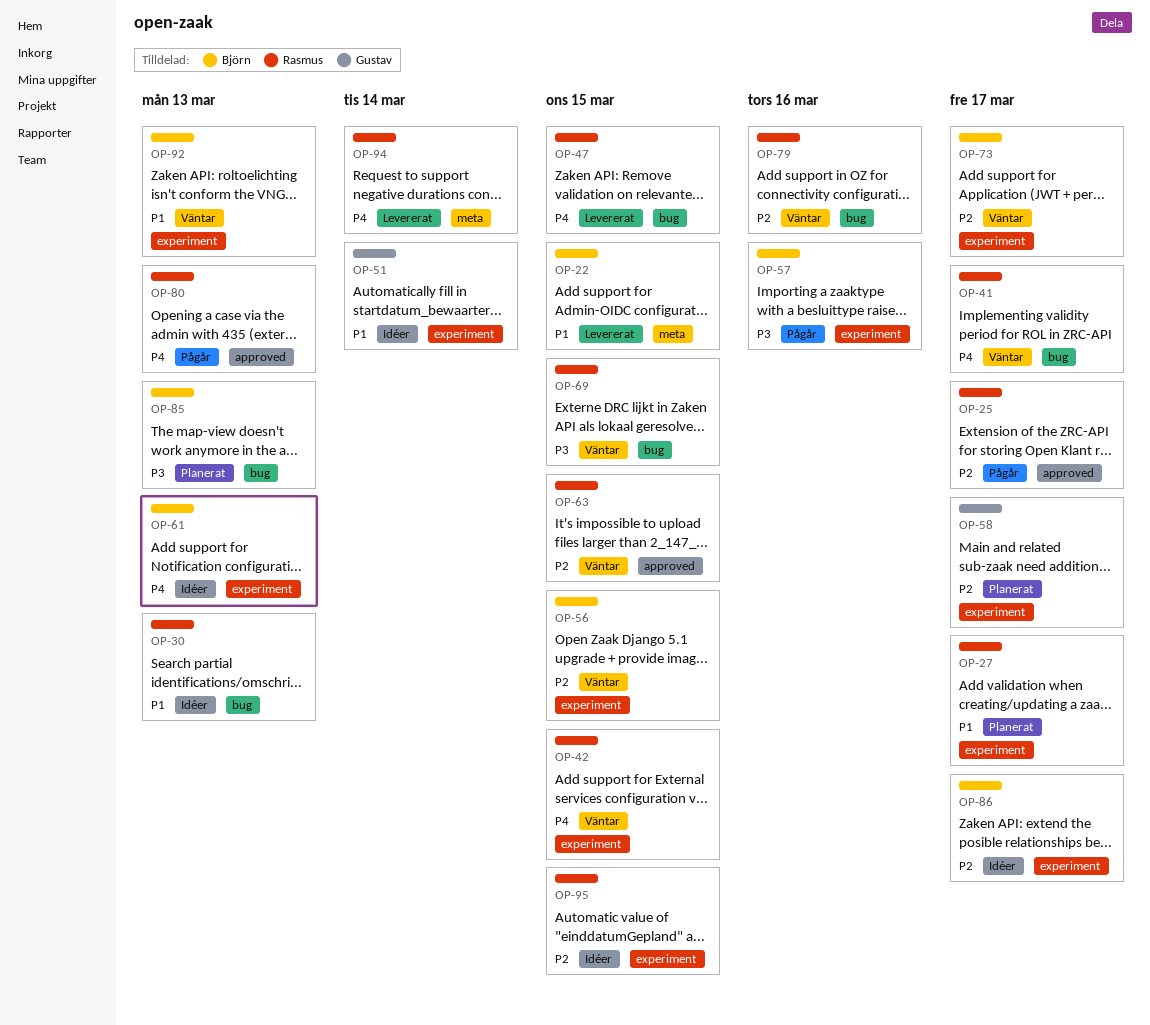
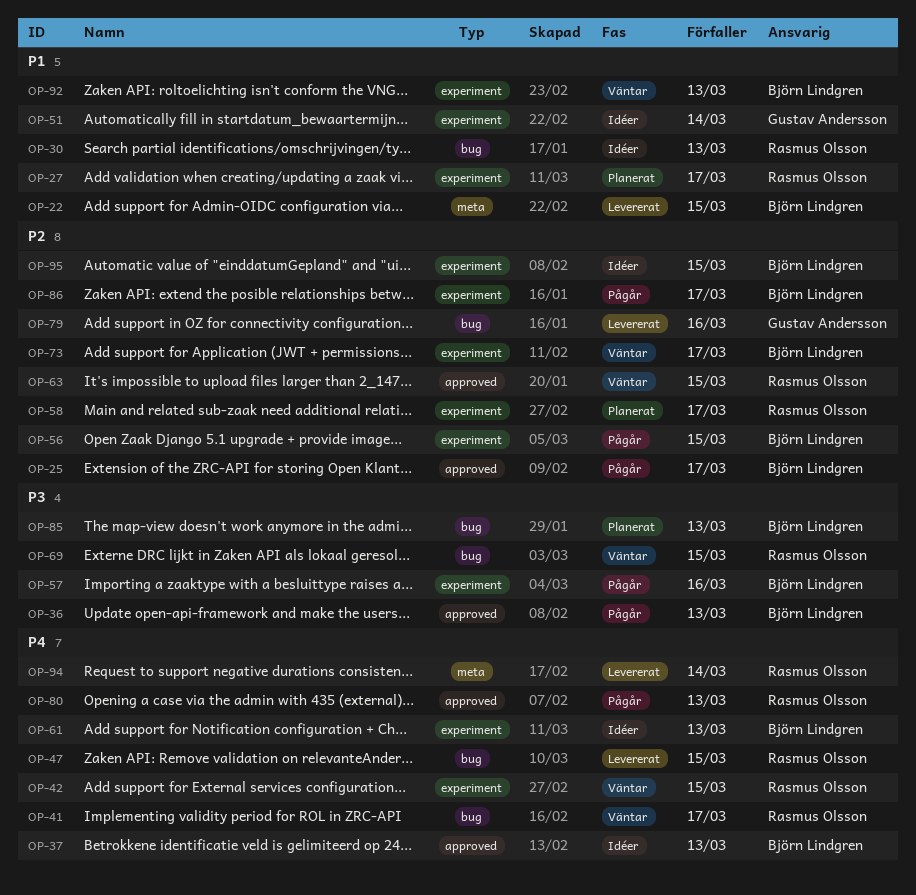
OP-25, owner: Rasmus Olsson -> Björn Lindgren
OP-36: none -> present
OP-37: none -> present
OP-56, status: Väntar -> Pågår
OP-58, owner: Gustav Andersson -> Rasmus Olsson
OP-79, status: Väntar -> Levererat
OP-79, owner: Rasmus Olsson -> Gustav Andersson
OP-86, status: Idéer -> Pågår
OP-95, owner: Rasmus Olsson -> Björn Lindgren

